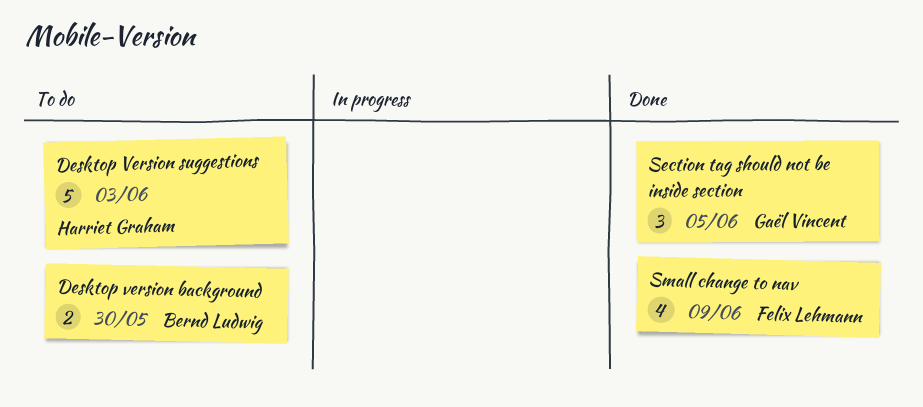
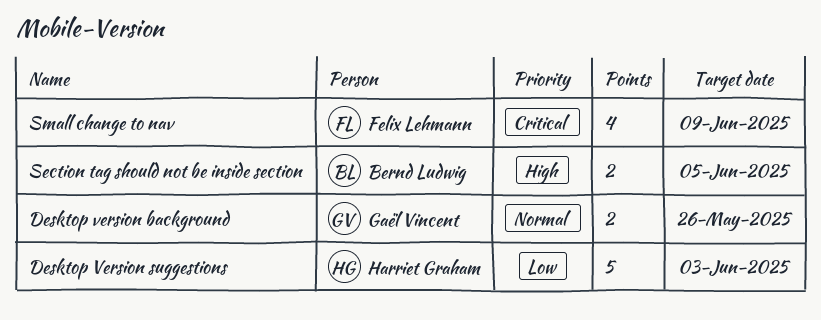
Desktop version background, owner: Bernd Ludwig -> Gaël Vincent
Desktop version background, due: May 30 -> May 26
Section tag should not be inside section, owner: Gaël Vincent -> Bernd Ludwig
Section tag should not be inside section, estimate: 3 -> 2

